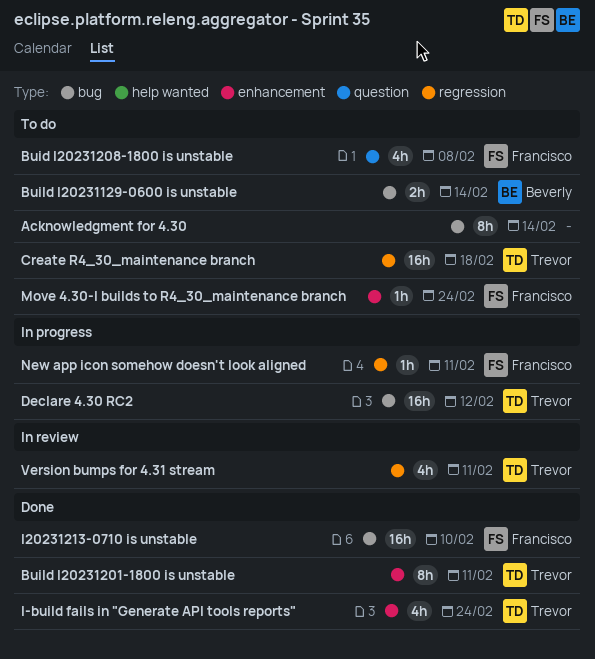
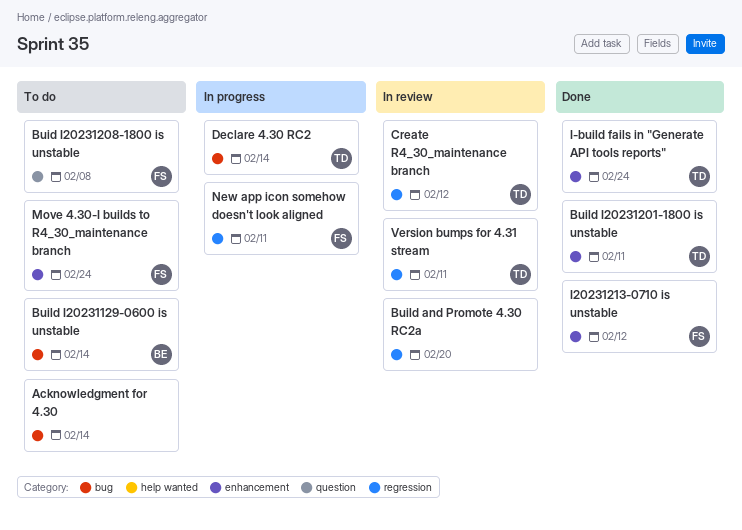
Build and Promote 4.30 RC2a: none -> present
Create R4_30_maintenance branch, status: To do -> In review
Create R4_30_maintenance branch, due: Feb 18 -> Feb 12
Declare 4.30 RC2, due: Feb 12 -> Feb 14
I20231213-0710 is unstable, label: bug -> enhancement
I20231213-0710 is unstable, due: Feb 10 -> Feb 12

